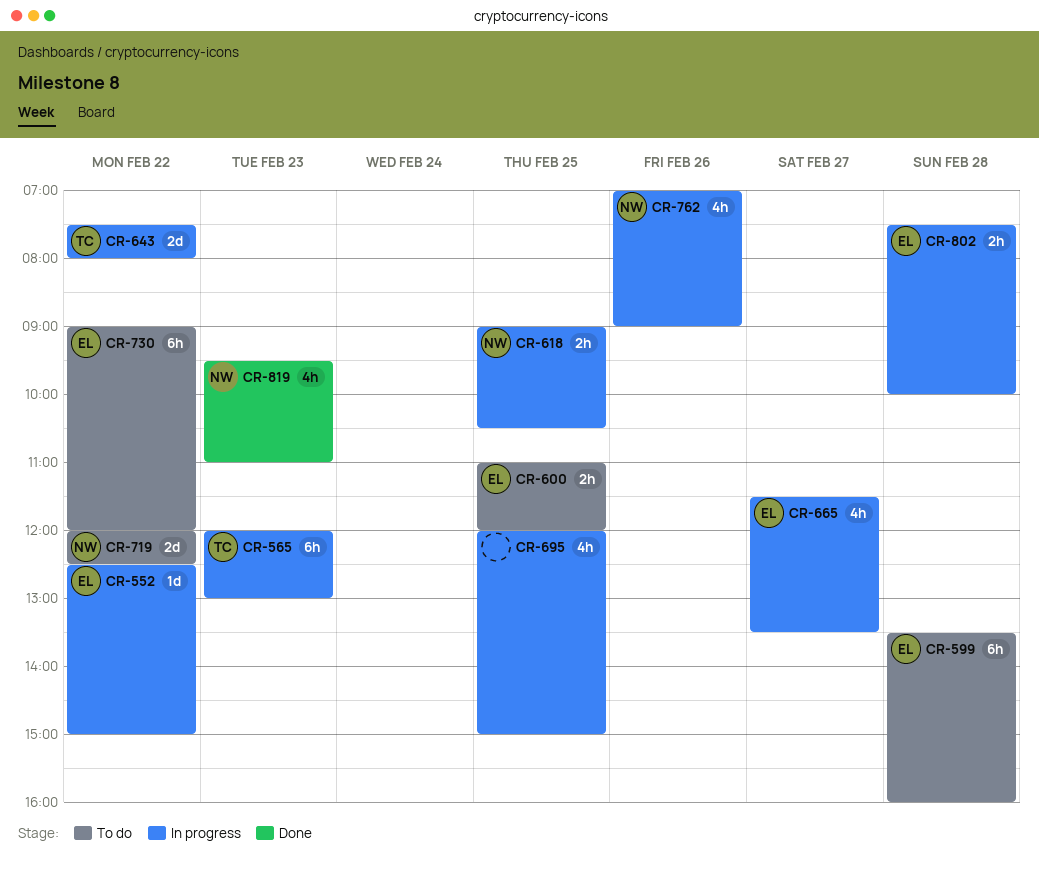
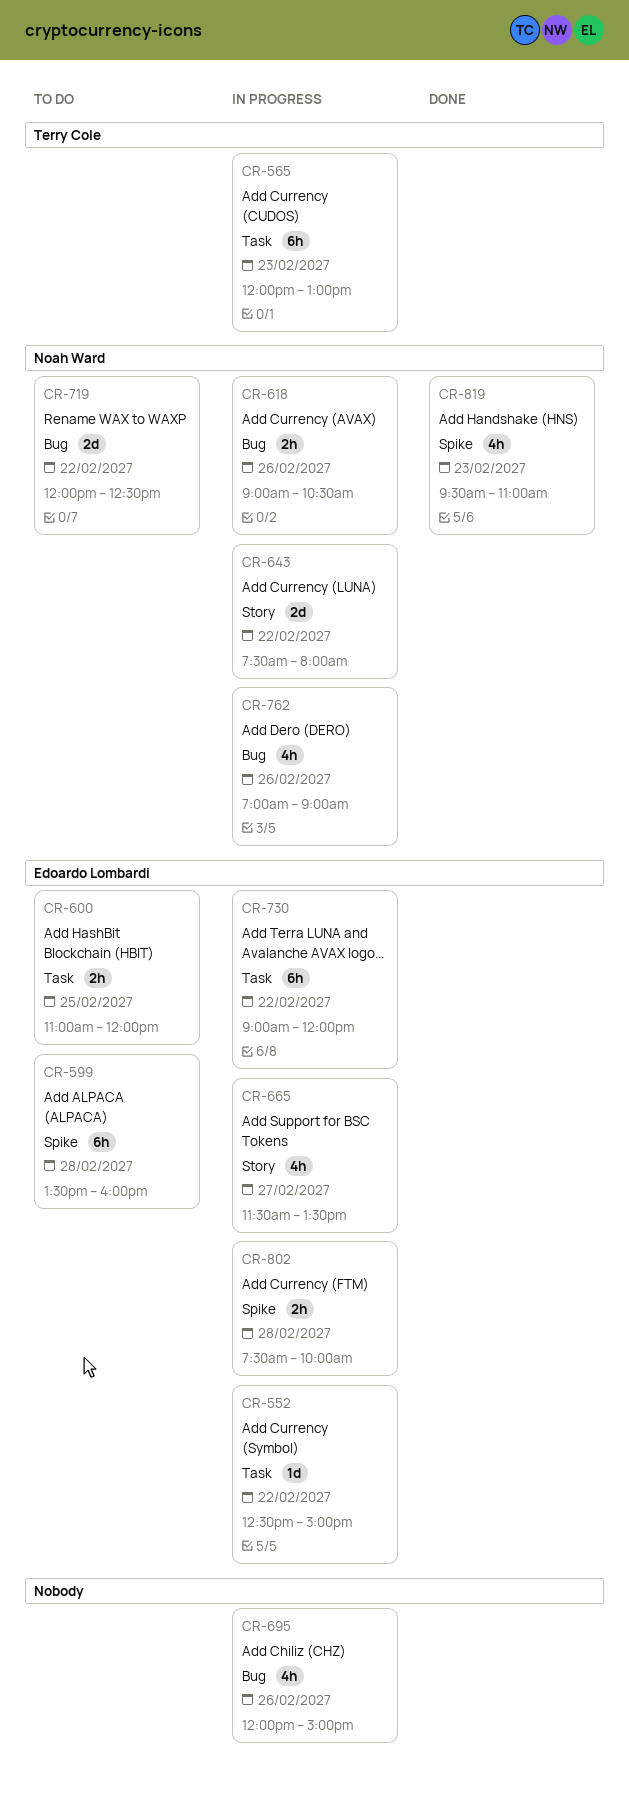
CR-618, day: Feb 25 -> Feb 26
CR-643, owner: Terry Cole -> Noah Ward
CR-695, day: Feb 25 -> Feb 26
CR-730, status: To do -> In progress

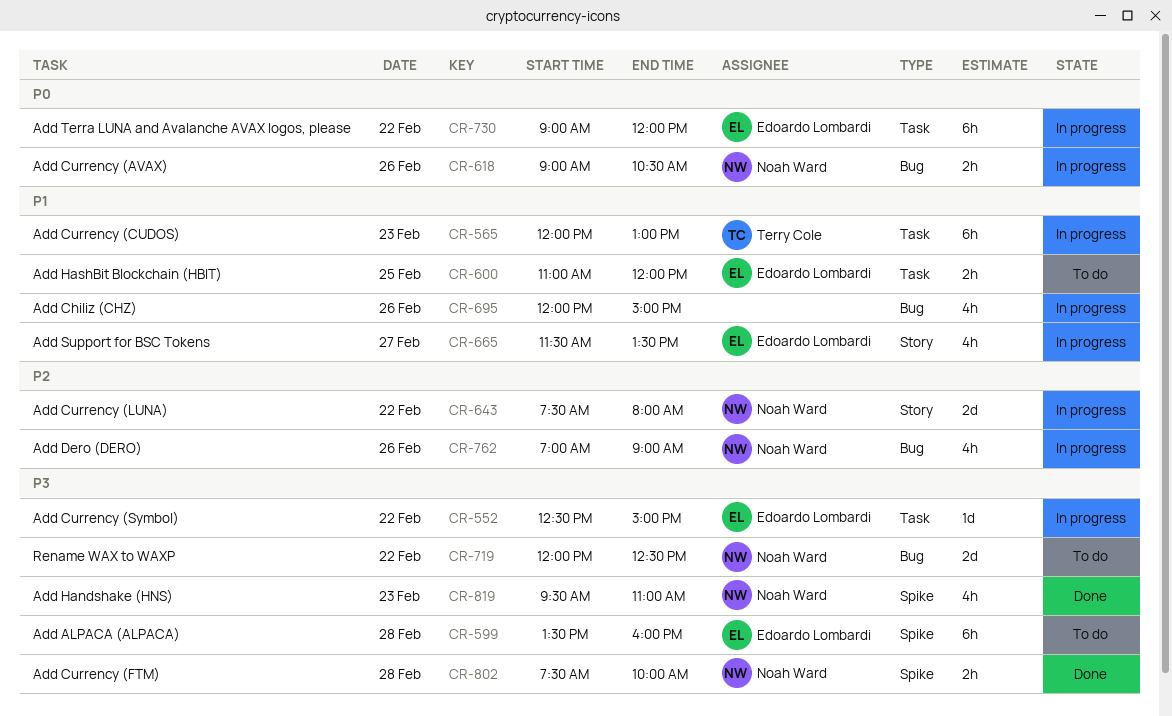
CR-802, status: In progress -> Done
CR-802, owner: Edoardo Lombardi -> Noah Ward

